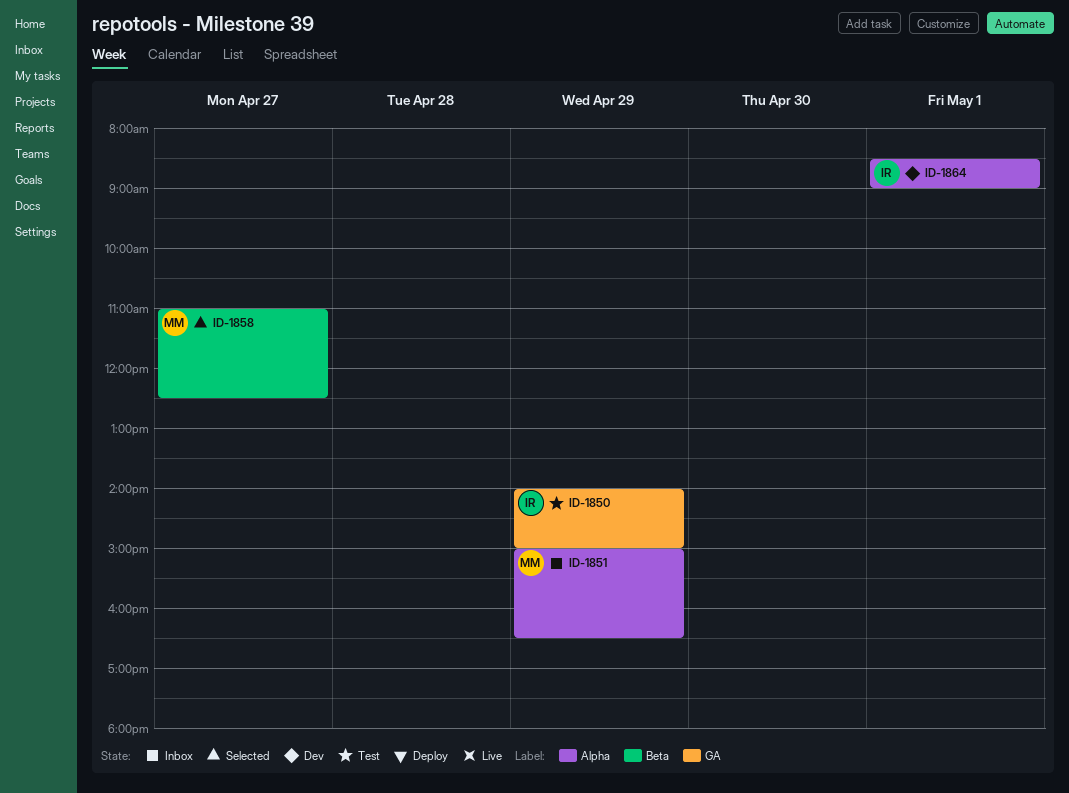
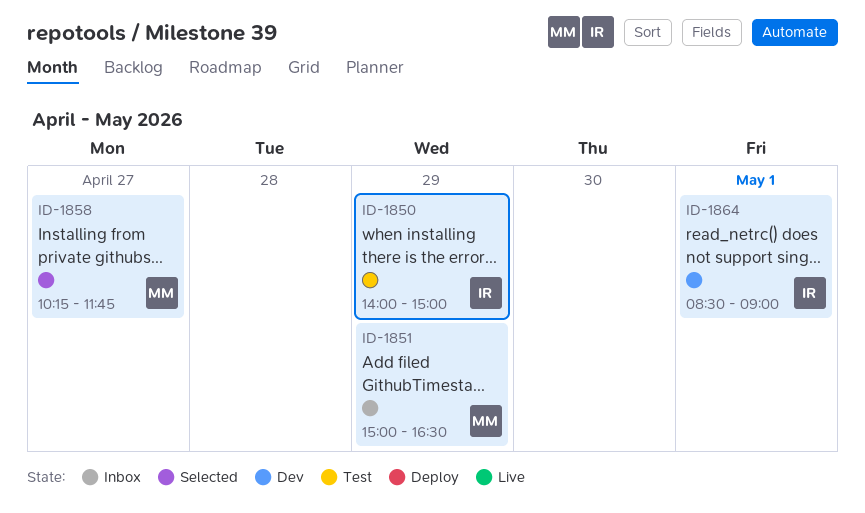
ID-1858, begins: 11:00 -> 10:15
ID-1858, ends: 12:30 -> 11:45

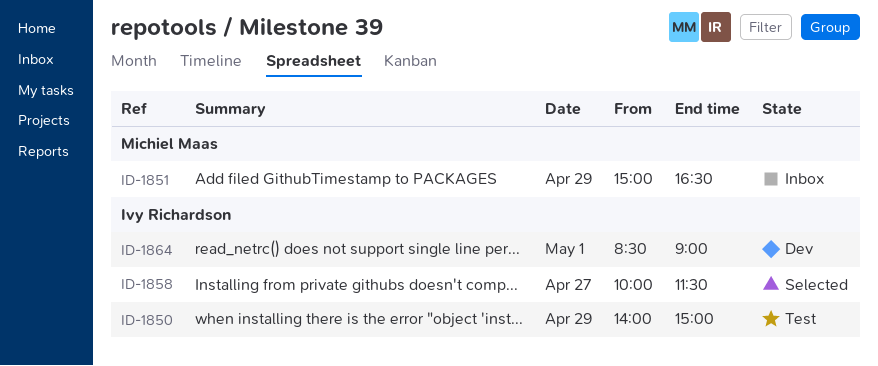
ID-1858, owner: Michiel Maas -> Ivy Richardson
ID-1858, begins: 10:15 -> 10:00
ID-1858, ends: 11:45 -> 11:30

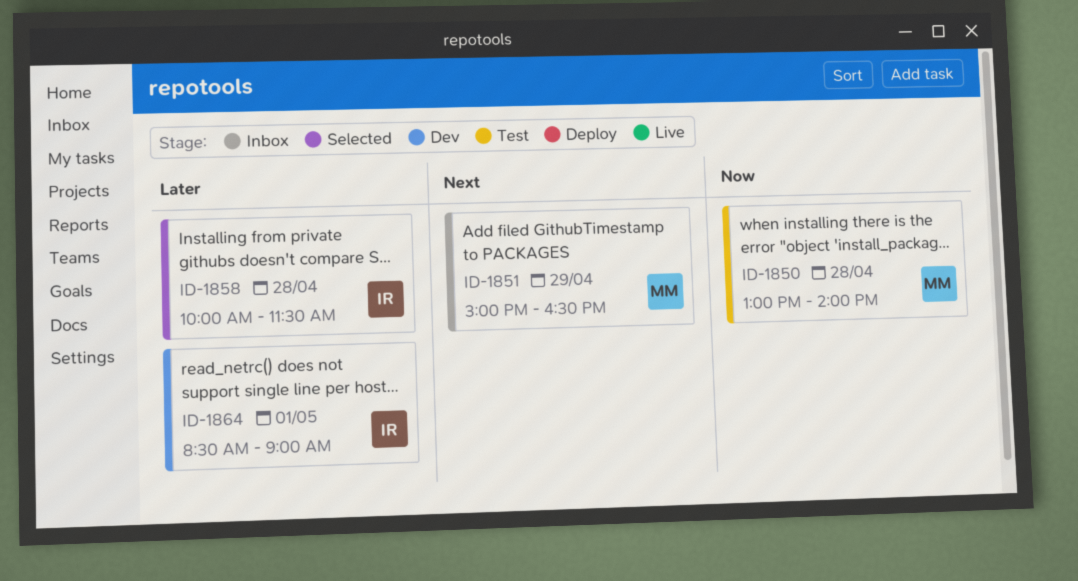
ID-1850, owner: Ivy Richardson -> Michiel Maas
ID-1850, day: Apr 29 -> Apr 28
ID-1850, begins: 14:00 -> 13:00
ID-1850, ends: 15:00 -> 14:00
ID-1858, day: Apr 27 -> Apr 28

